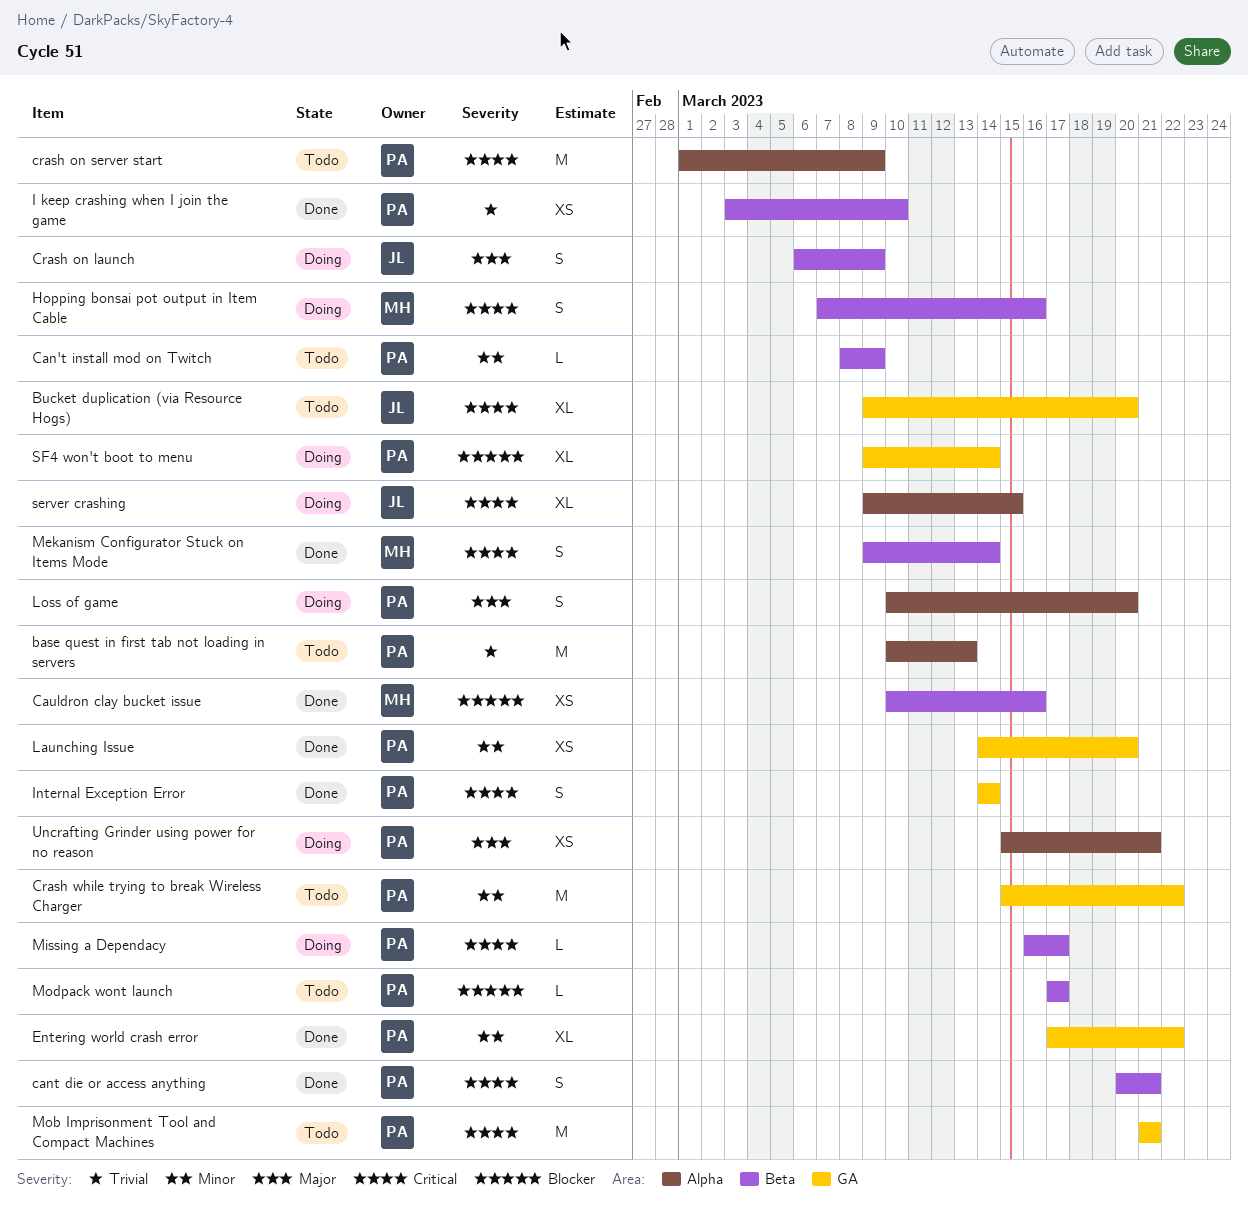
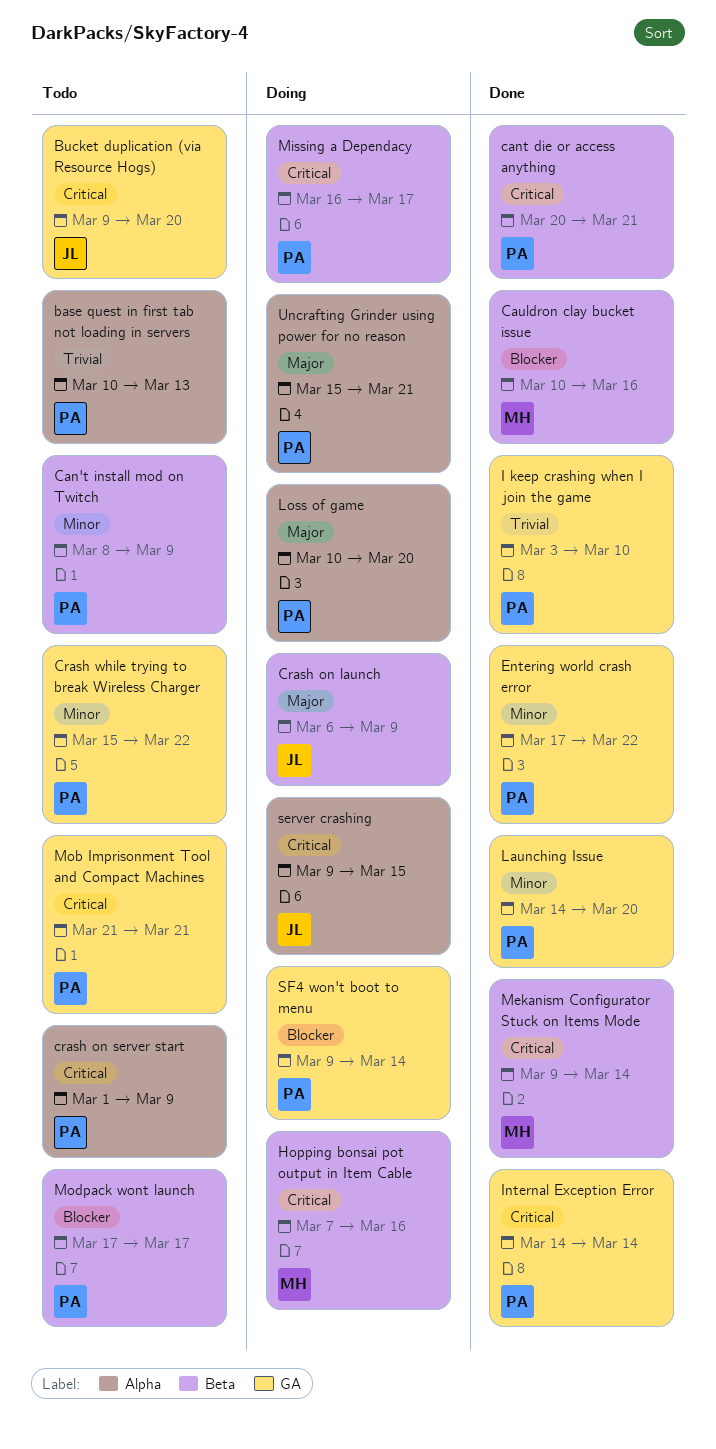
I keep crashing when I join the game, label: Beta -> GA

